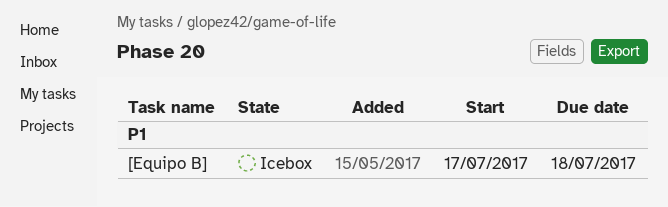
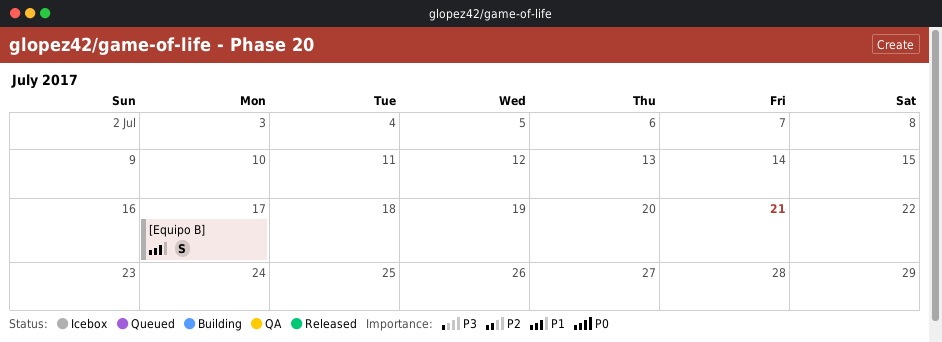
[Equipo B], due: Jul 18 -> Jul 17

